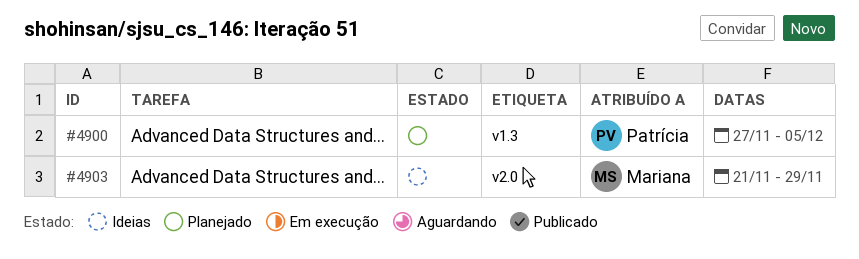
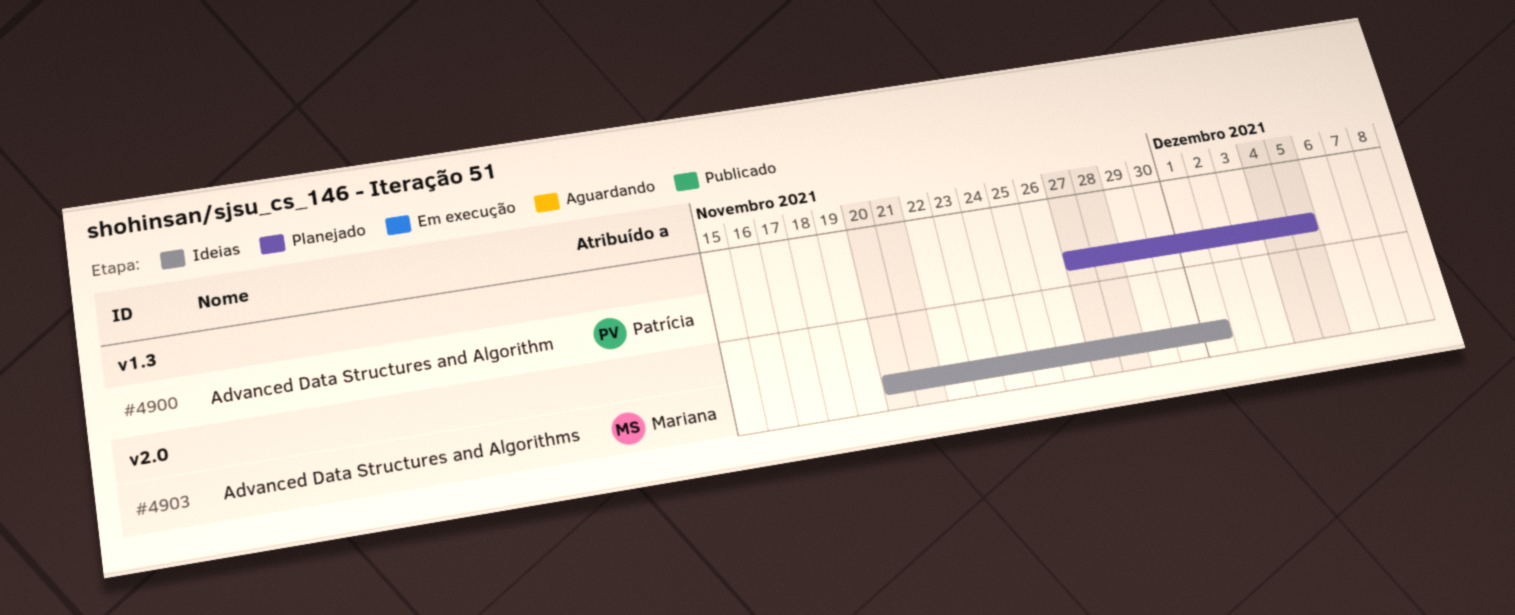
#4903, start: Nov 21 -> Nov 20
#4903, due: Nov 29 -> Dec 1

